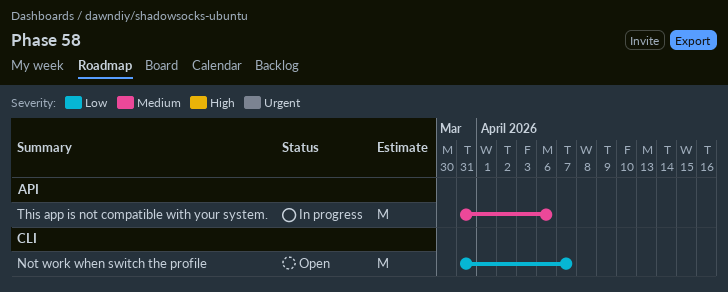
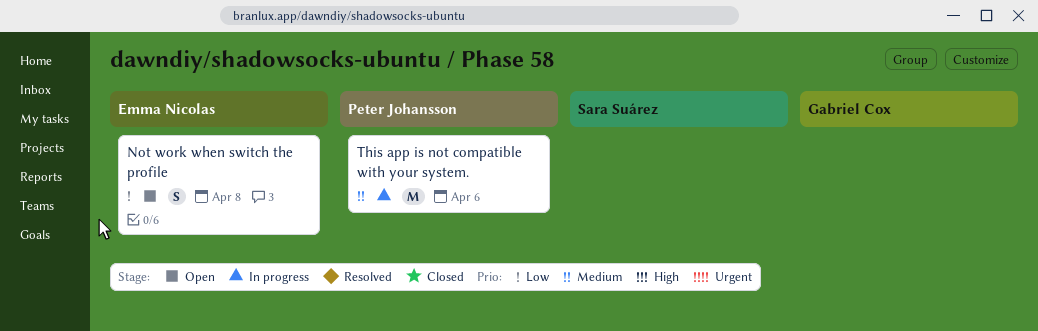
Not work when switch the profile, estimate: M -> S
Not work when switch the profile, due: Apr 7 -> Apr 8

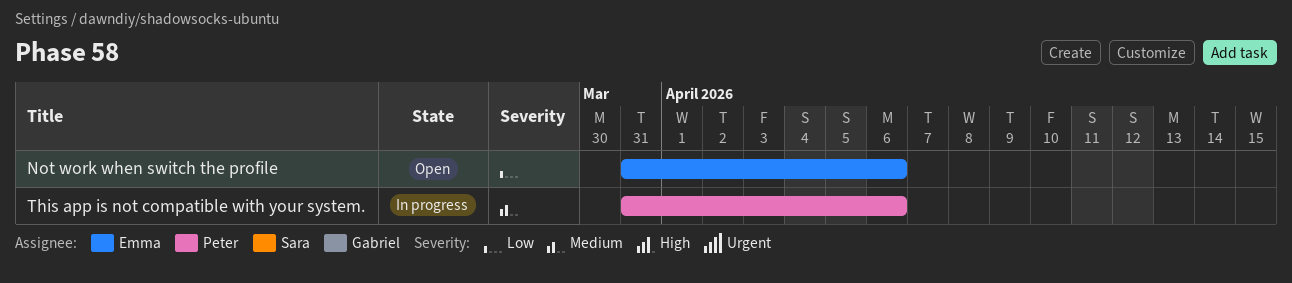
Not work when switch the profile, due: Apr 8 -> Apr 6

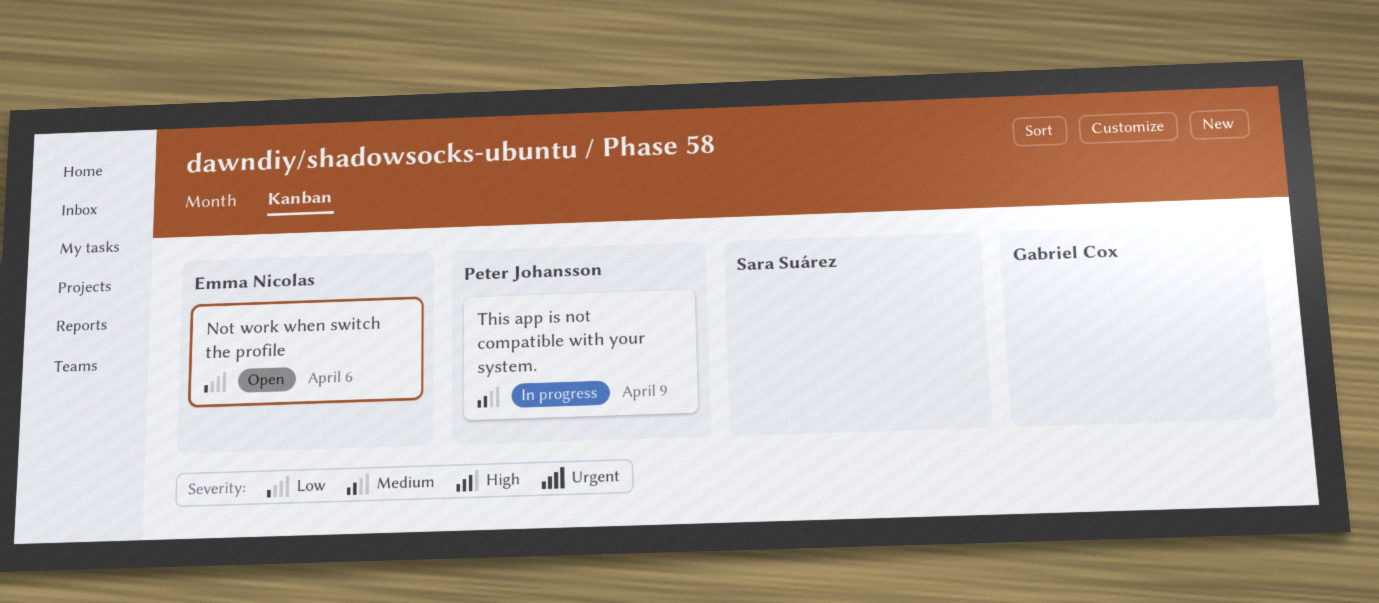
This app is not compatible with your system., due: Apr 6 -> Apr 9

